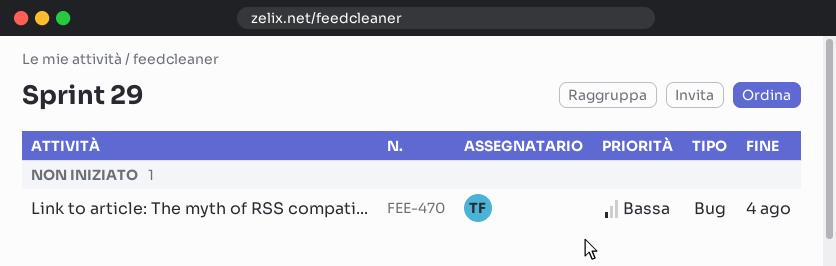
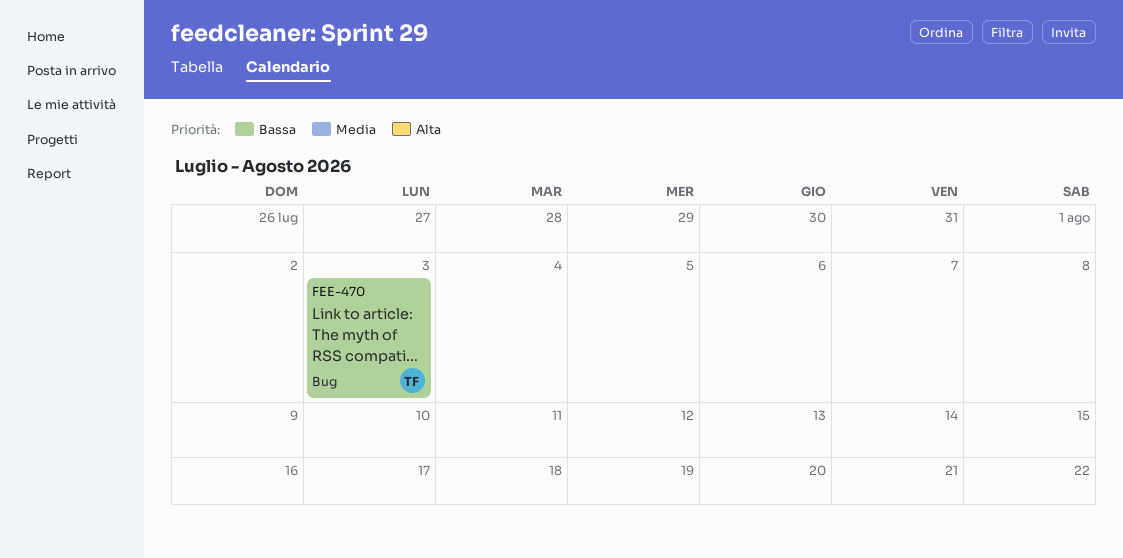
FEE-470, due: Aug 4 -> Aug 3

